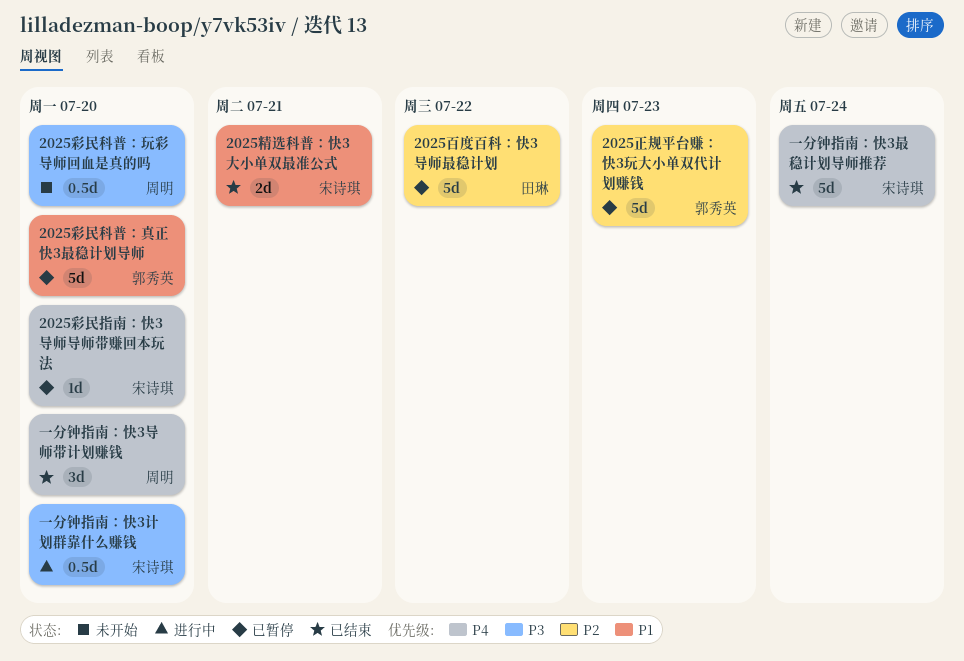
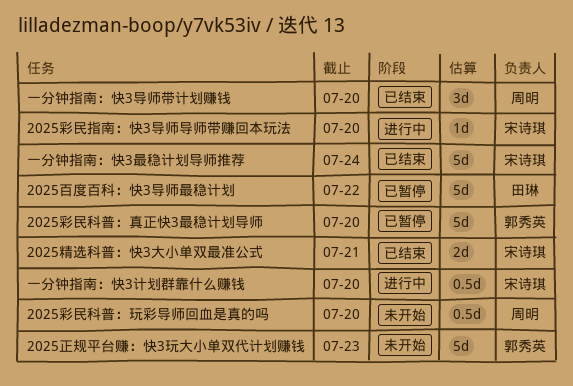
2025彩民指南：快3导师导师带赚回本玩法, status: 已暂停 -> 进行中
2025正规平台赚：快3玩大小单双代计划赚钱, status: 已暂停 -> 未开始

